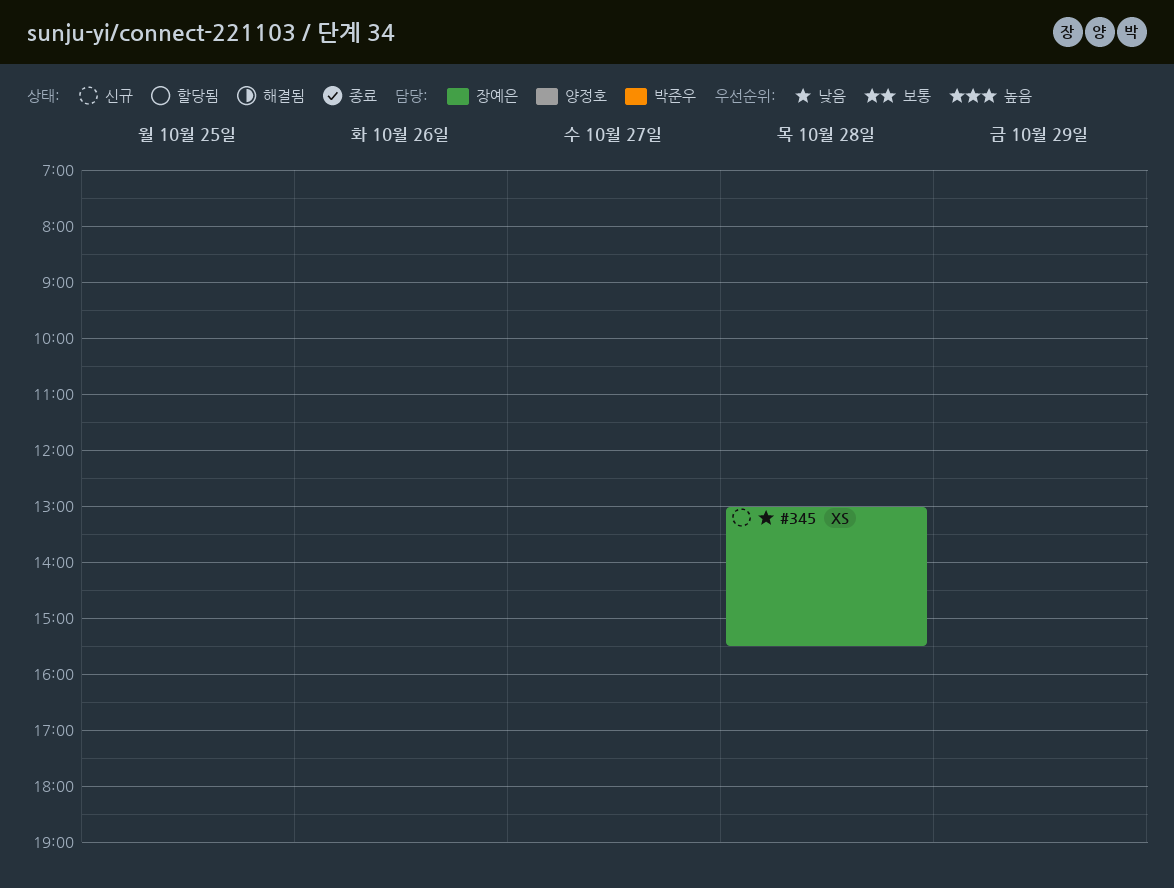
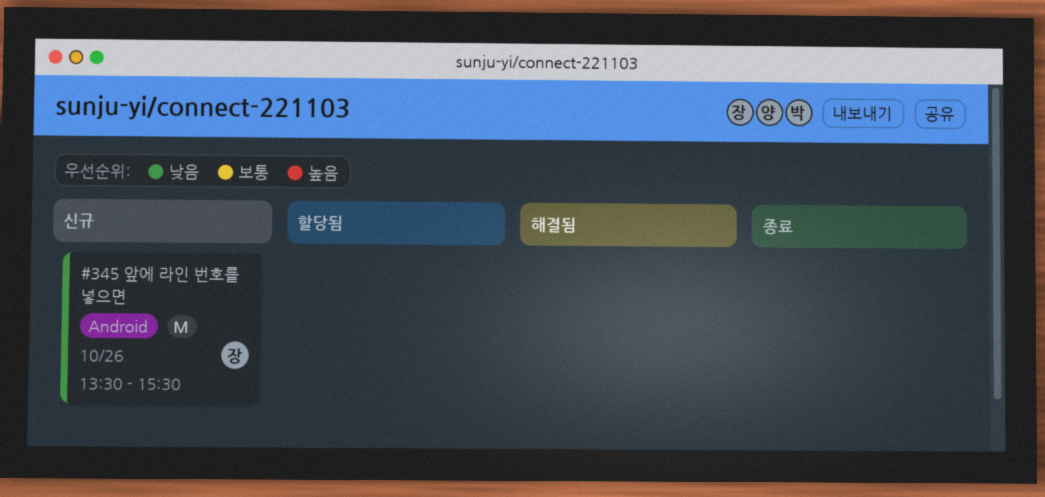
#345, estimate: XS -> M
#345, day: Oct 28 -> Oct 26
#345, begins: 13:00 -> 13:30

